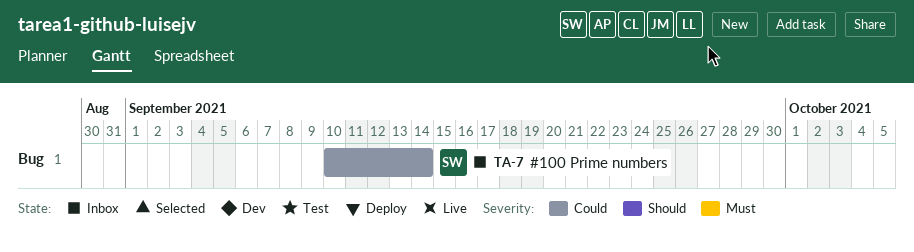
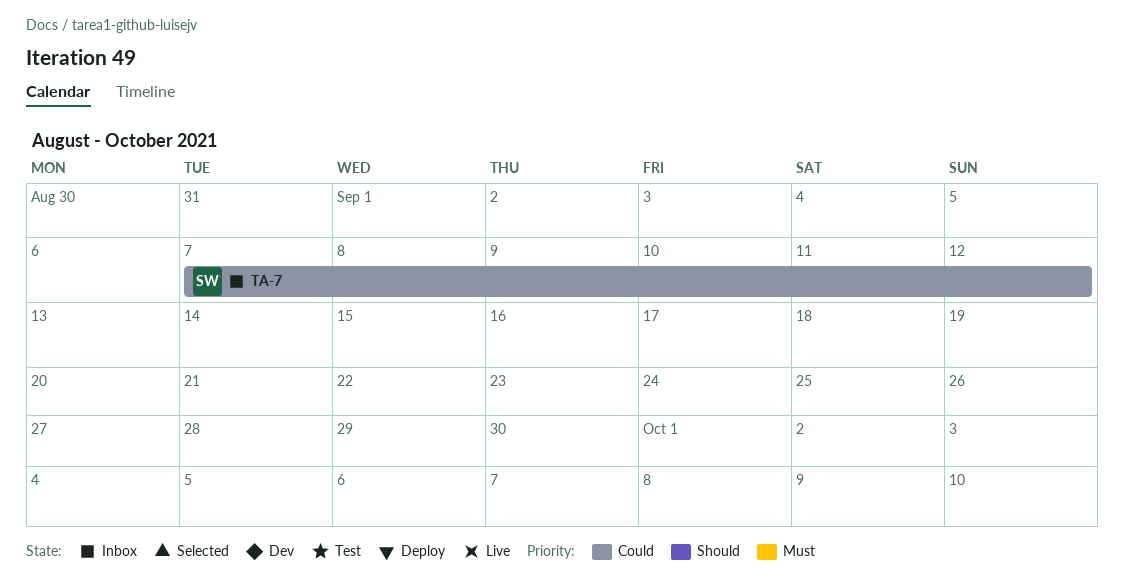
TA-7, start: Sep 10 -> Sep 7
TA-7, due: Sep 14 -> Sep 12

